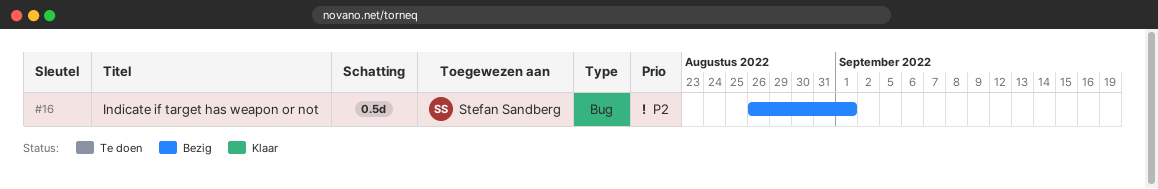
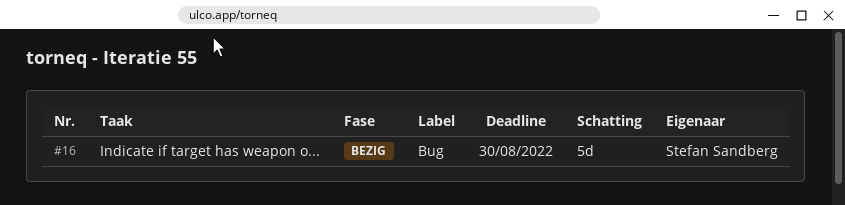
#16, estimate: 0.5d -> 5d
#16, due: Sep 1 -> Aug 30

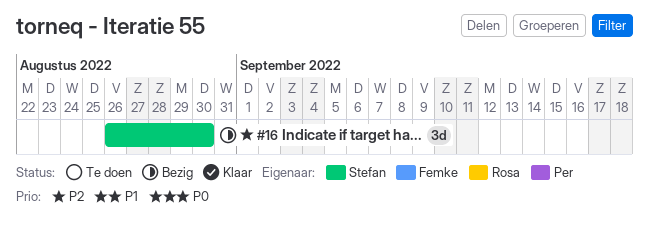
#16, estimate: 5d -> 3d

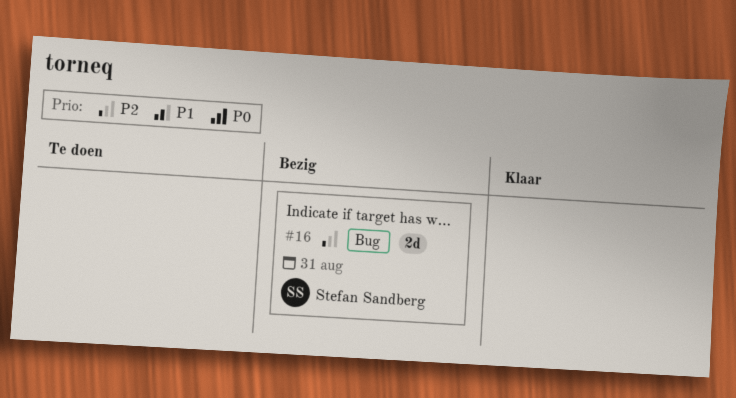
#16, estimate: 3d -> 2d
#16, due: Aug 30 -> Aug 31

